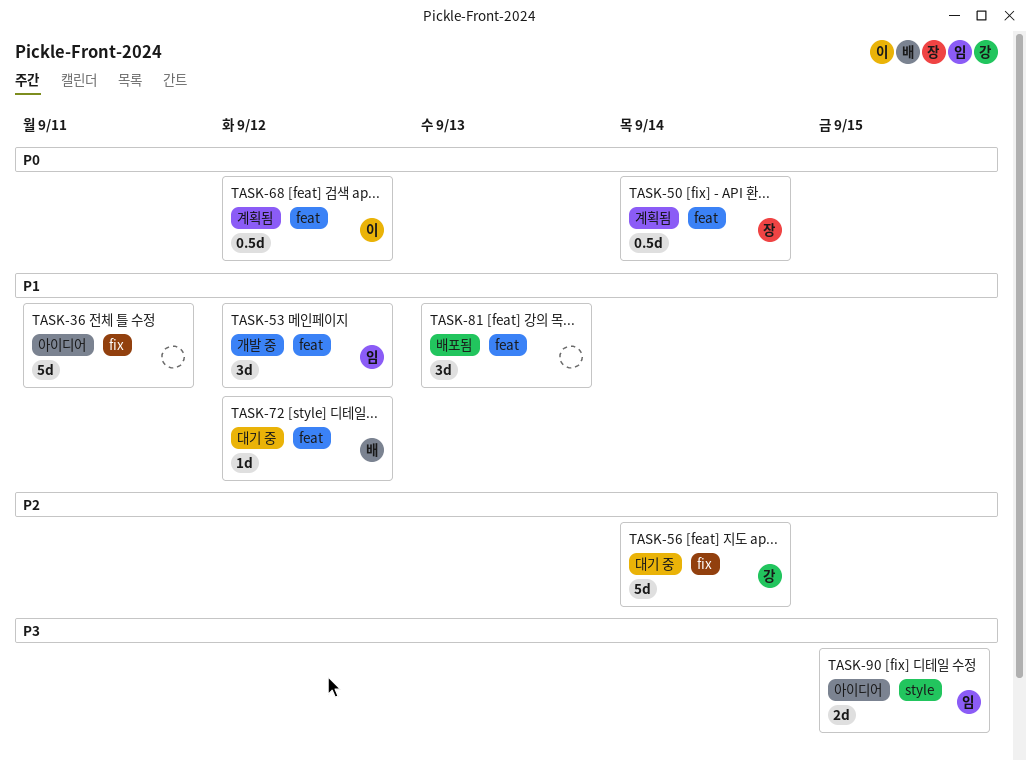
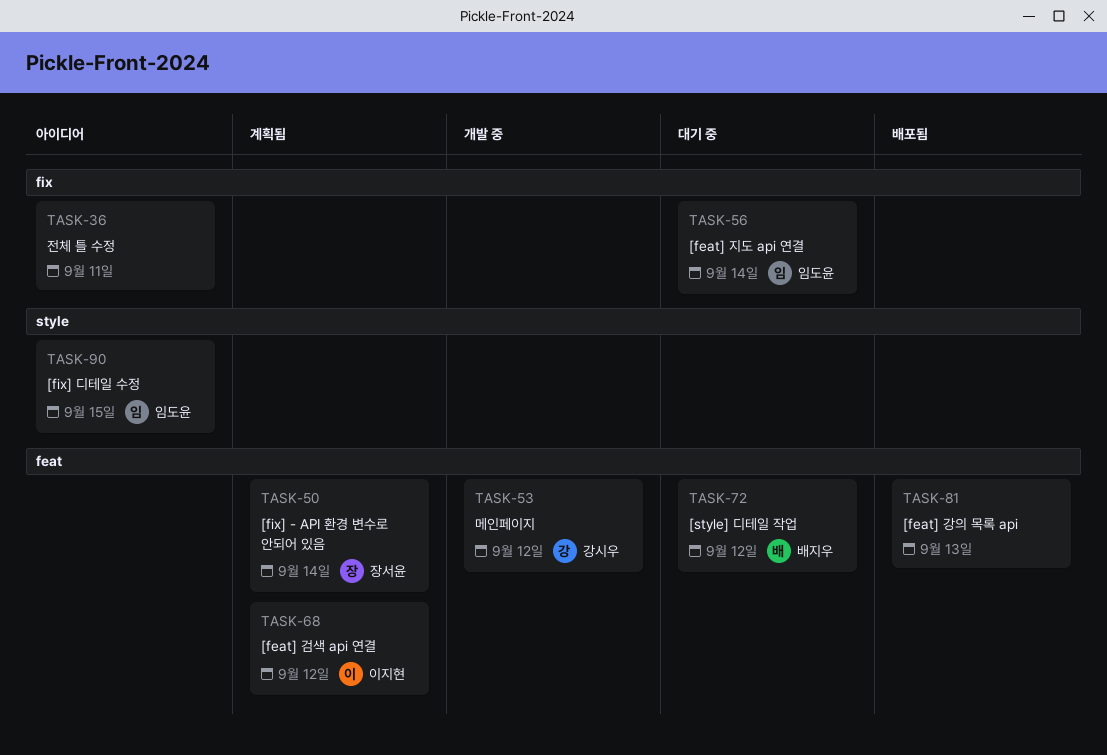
TASK-53, owner: 임도윤 -> 강시우
TASK-56, owner: 강시우 -> 임도윤

